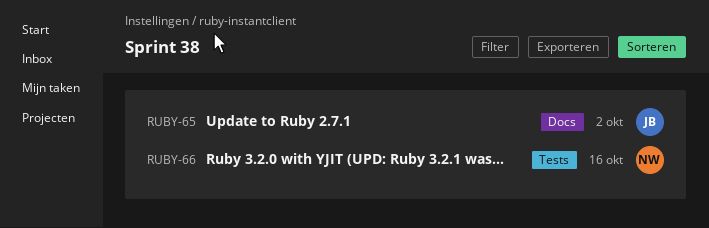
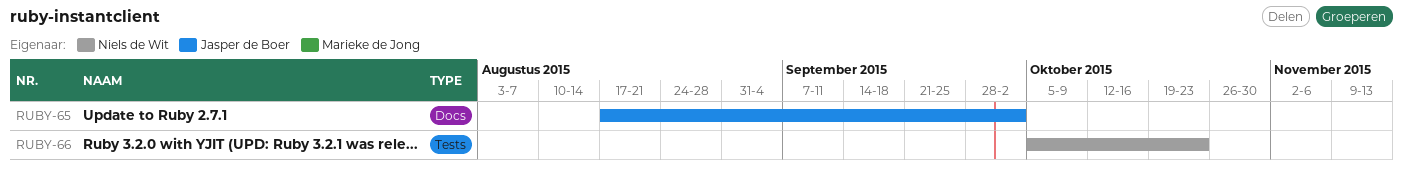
RUBY-66, due: Oct 16 -> Oct 23

